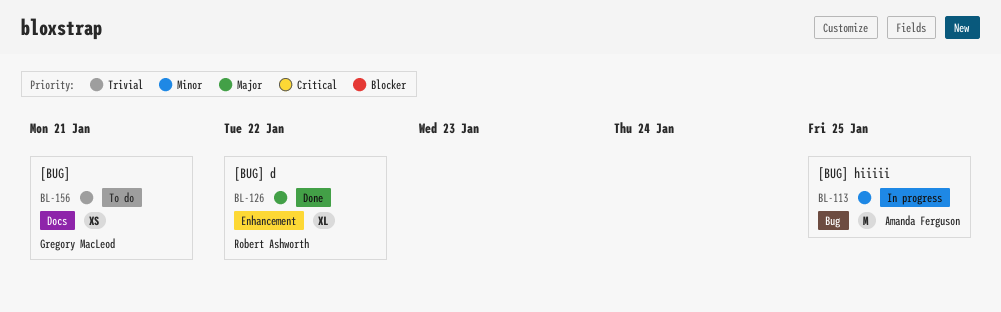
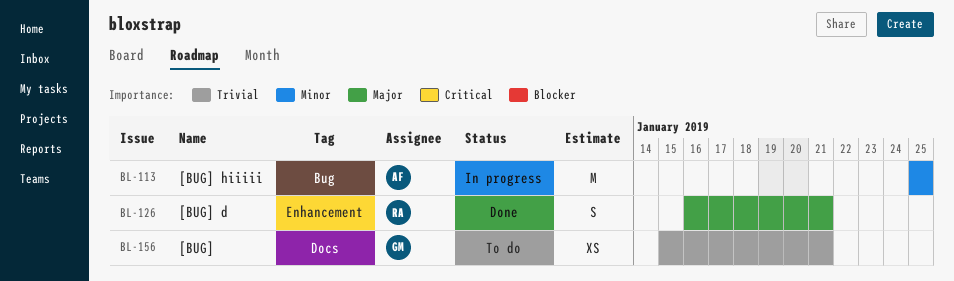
BL-126, estimate: XL -> S
BL-126, due: Jan 22 -> Jan 21

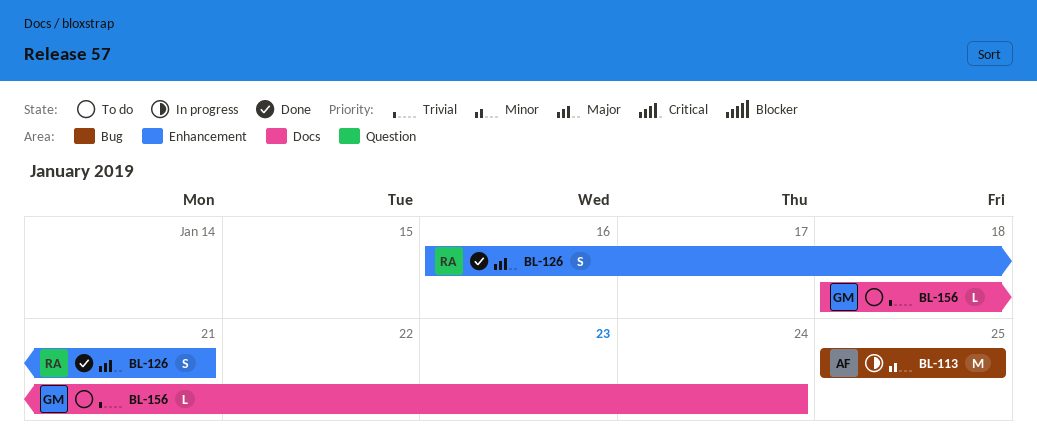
BL-156, estimate: XS -> L
BL-156, start: Jan 15 -> Jan 18
BL-156, due: Jan 21 -> Jan 24

